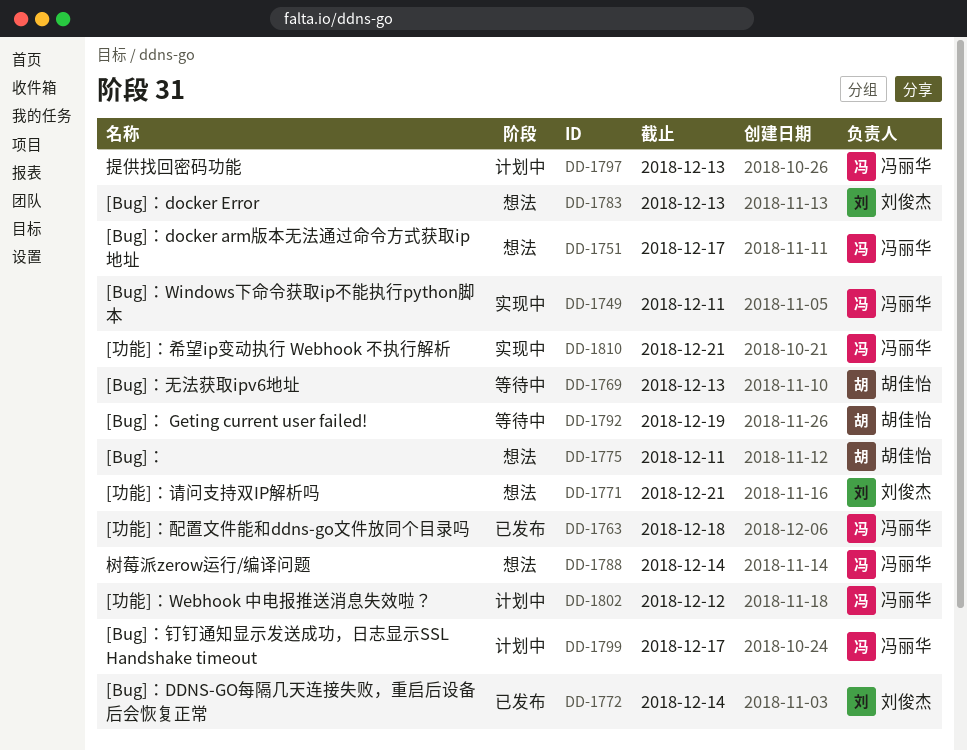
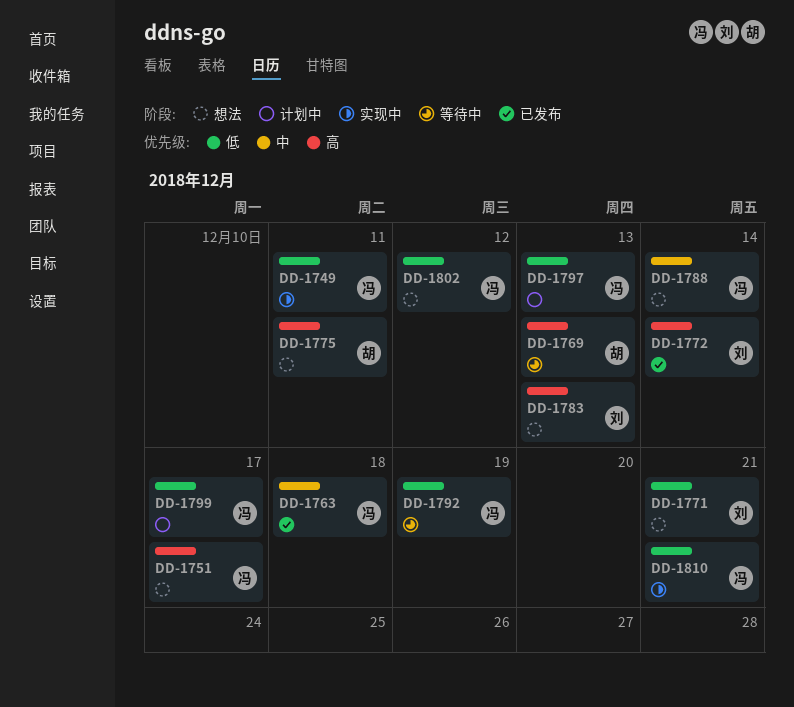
DD-1792, owner: 胡佳怡 -> 冯丽华
DD-1802, status: 计划中 -> 想法

